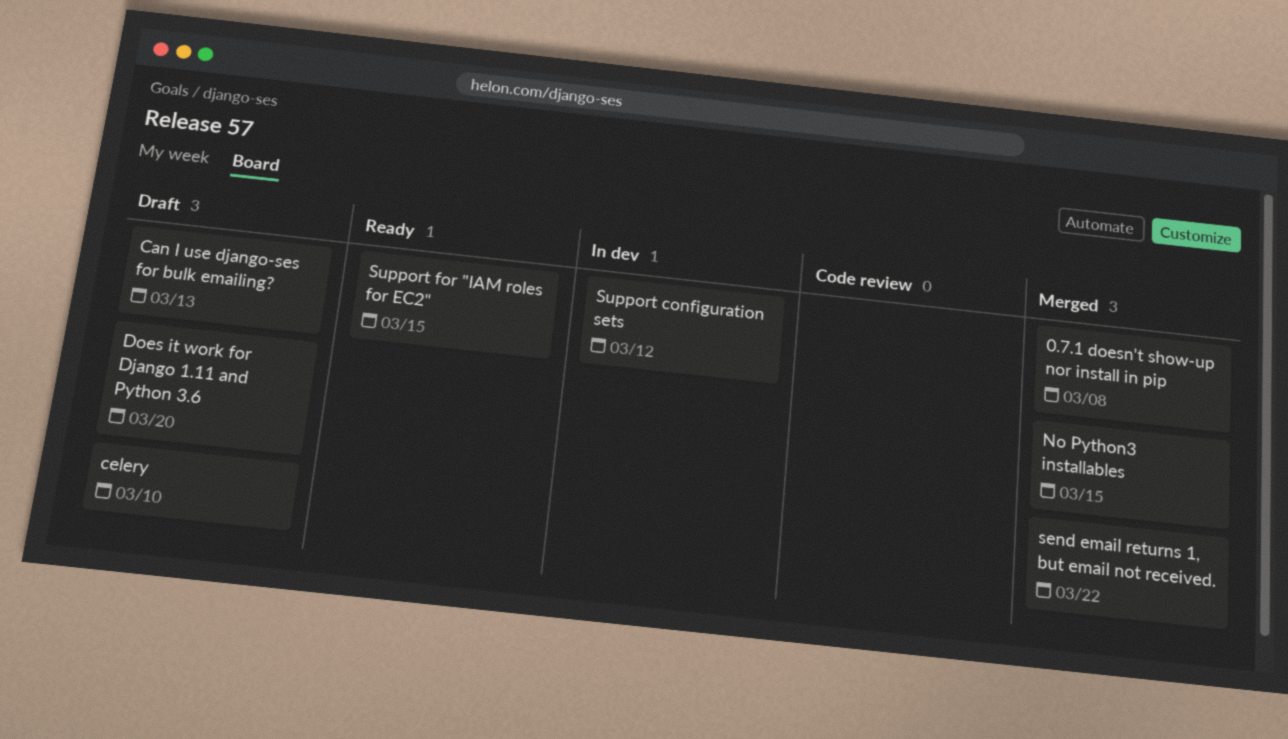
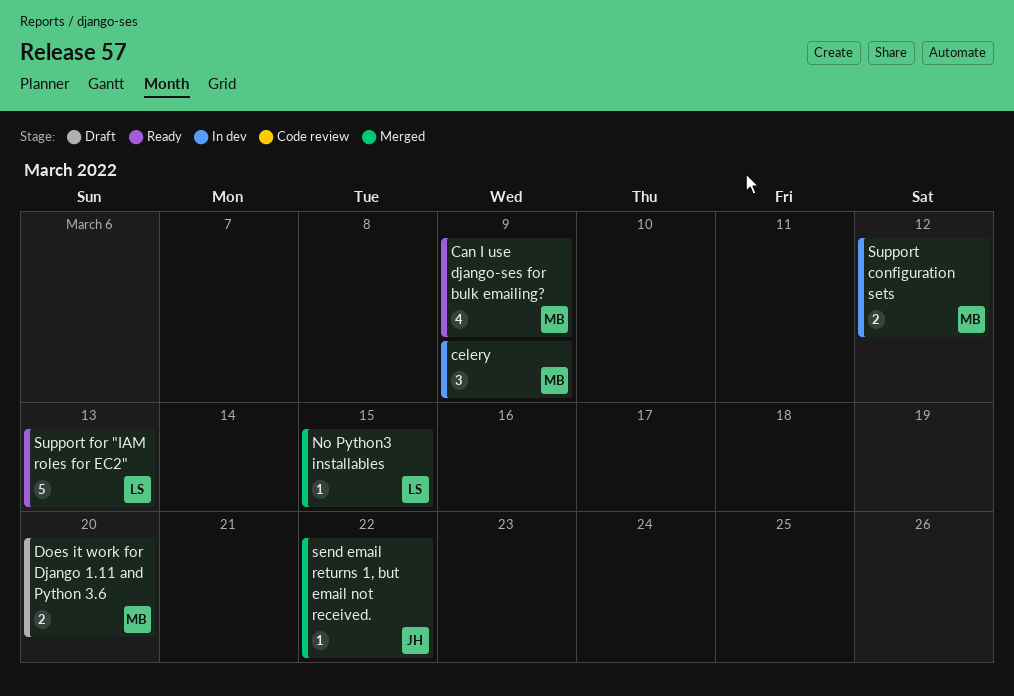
0.7.1 doesn't show-up nor install in pip: present -> none
Can I use django-ses for bulk emailing?, status: Draft -> Ready
Can I use django-ses for bulk emailing?, due: Mar 13 -> Mar 9
celery, status: Draft -> In dev
celery, due: Mar 10 -> Mar 9
Support for "IAM roles for EC2", due: Mar 15 -> Mar 13

